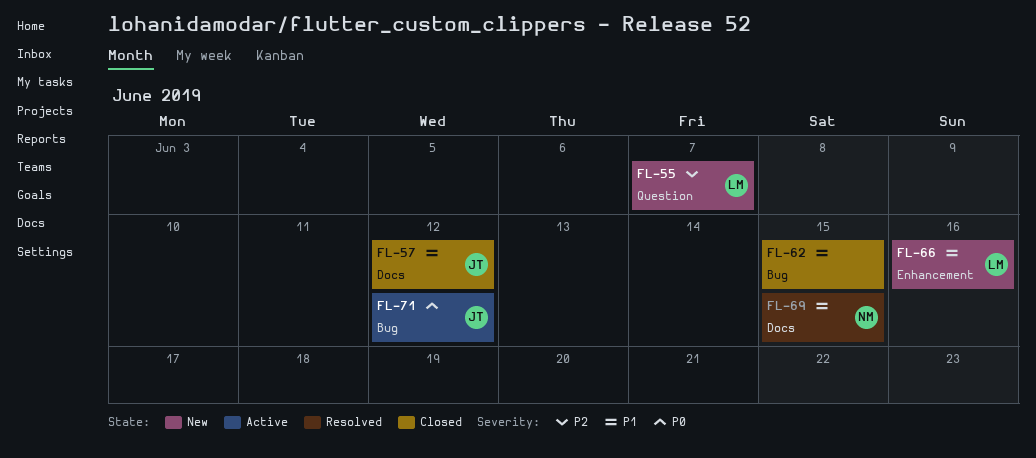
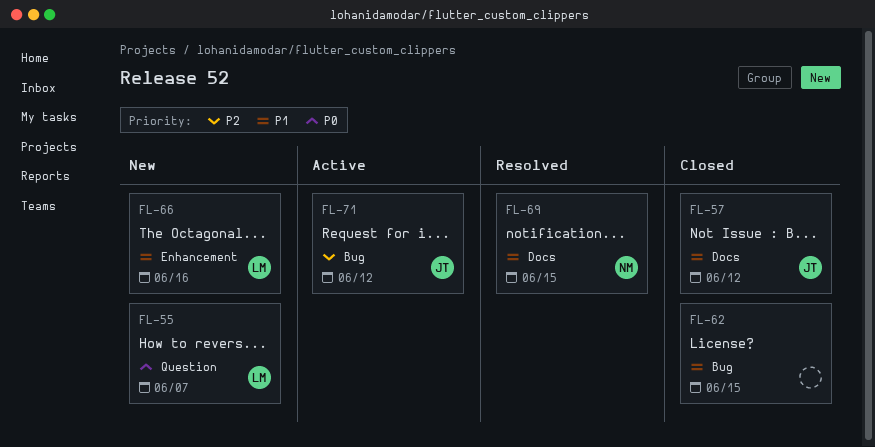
FL-55, priority: P2 -> P0
FL-71, priority: P0 -> P2

